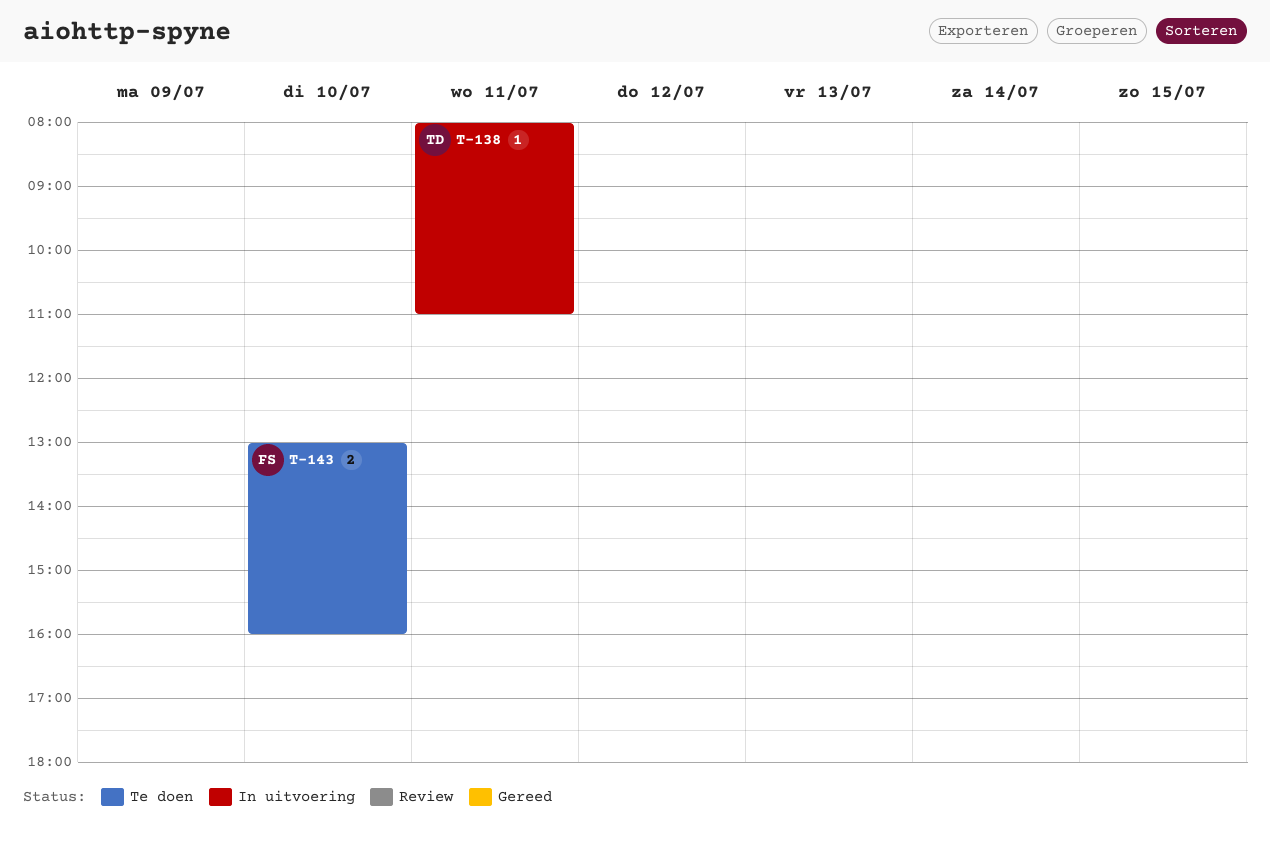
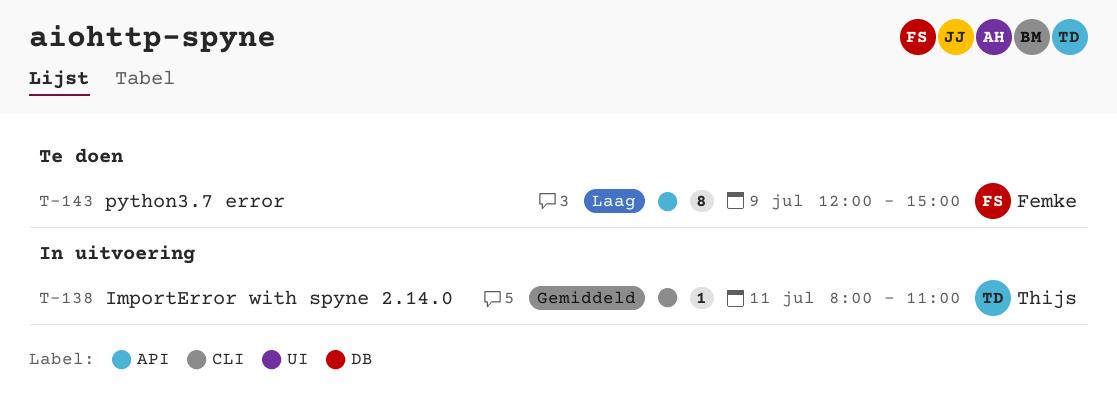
T-143, estimate: 2 -> 8
T-143, day: Jul 10 -> Jul 9
T-143, begins: 13:00 -> 12:00
T-143, ends: 16:00 -> 15:00

